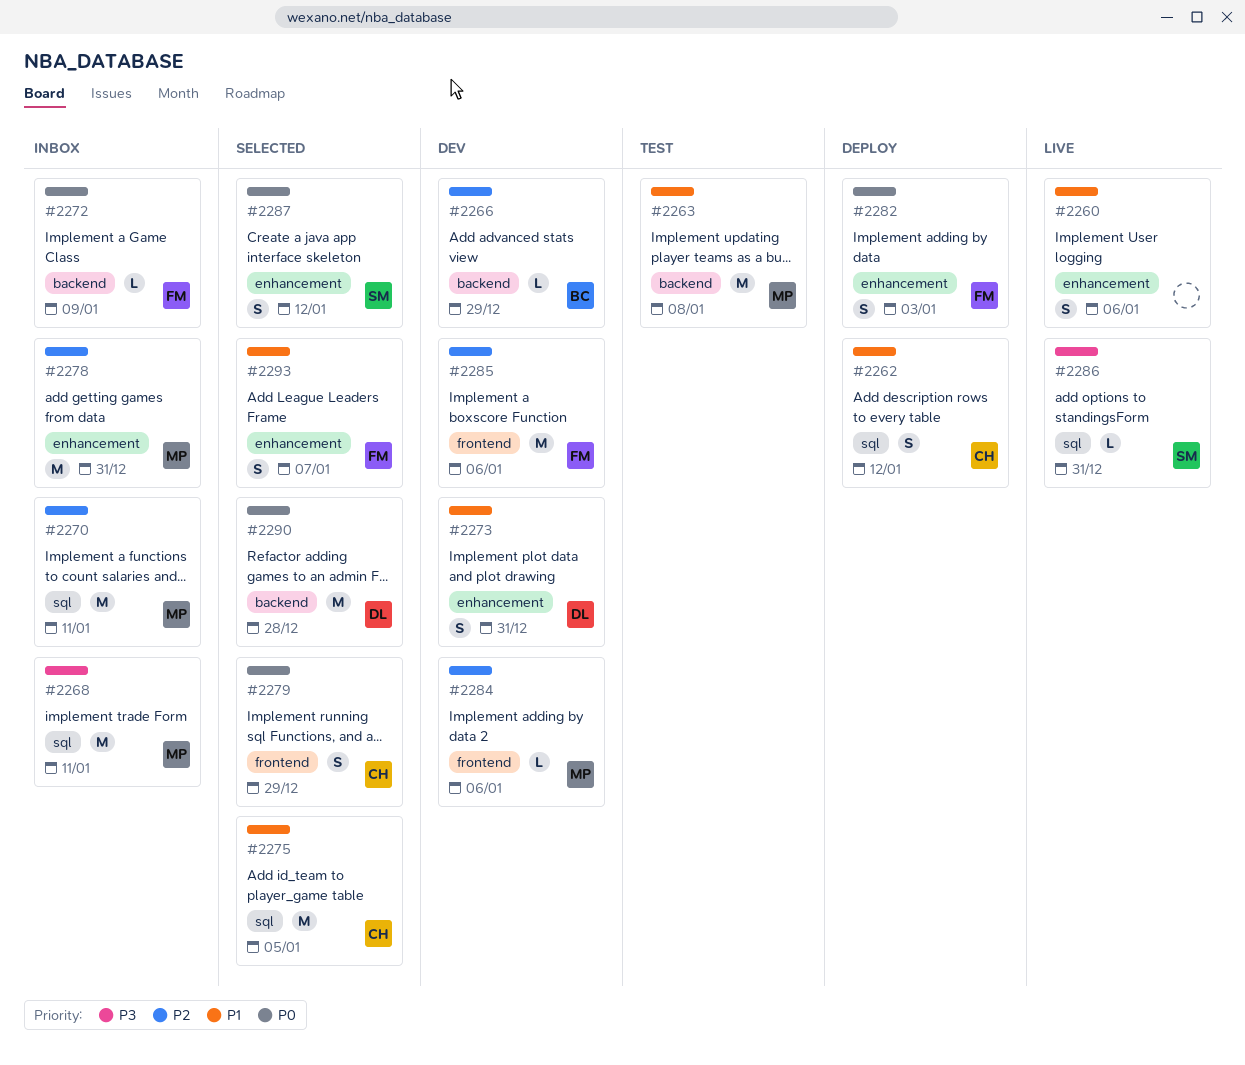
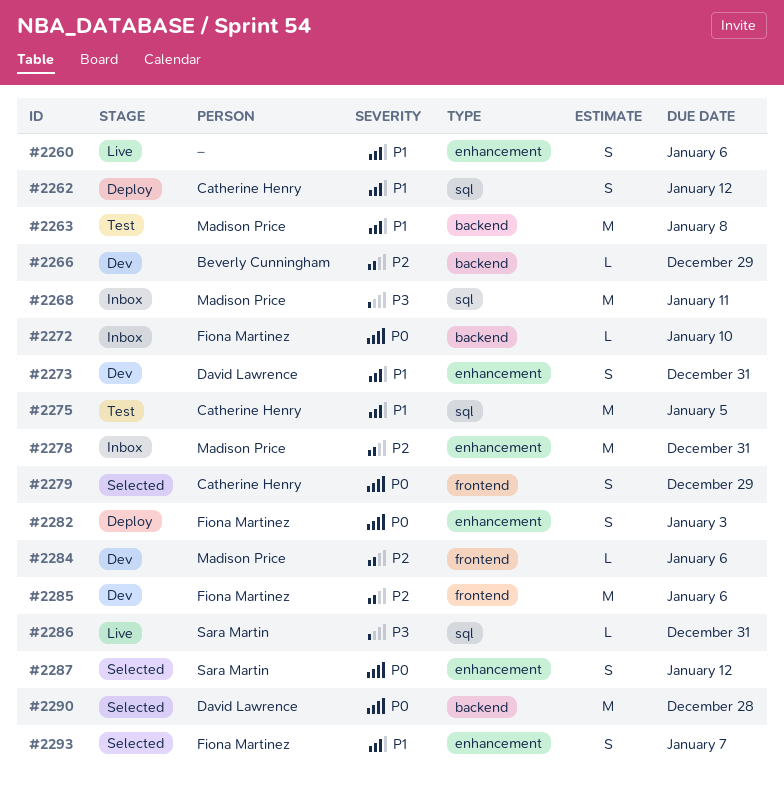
#2270: present -> none
#2272, due: Jan 9 -> Jan 10
#2275, status: Selected -> Test

